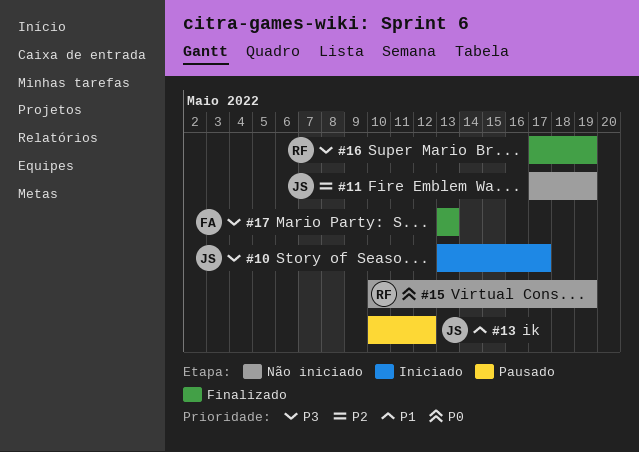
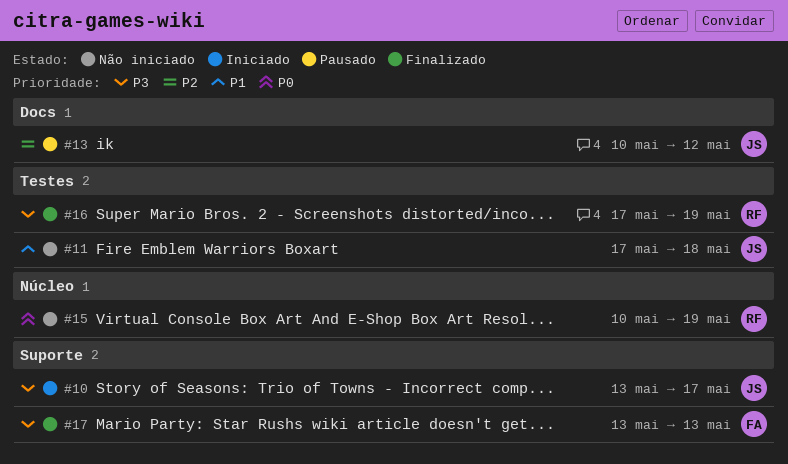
#11, priority: P2 -> P1
#11, due: May 19 -> May 18
#13, priority: P1 -> P2

